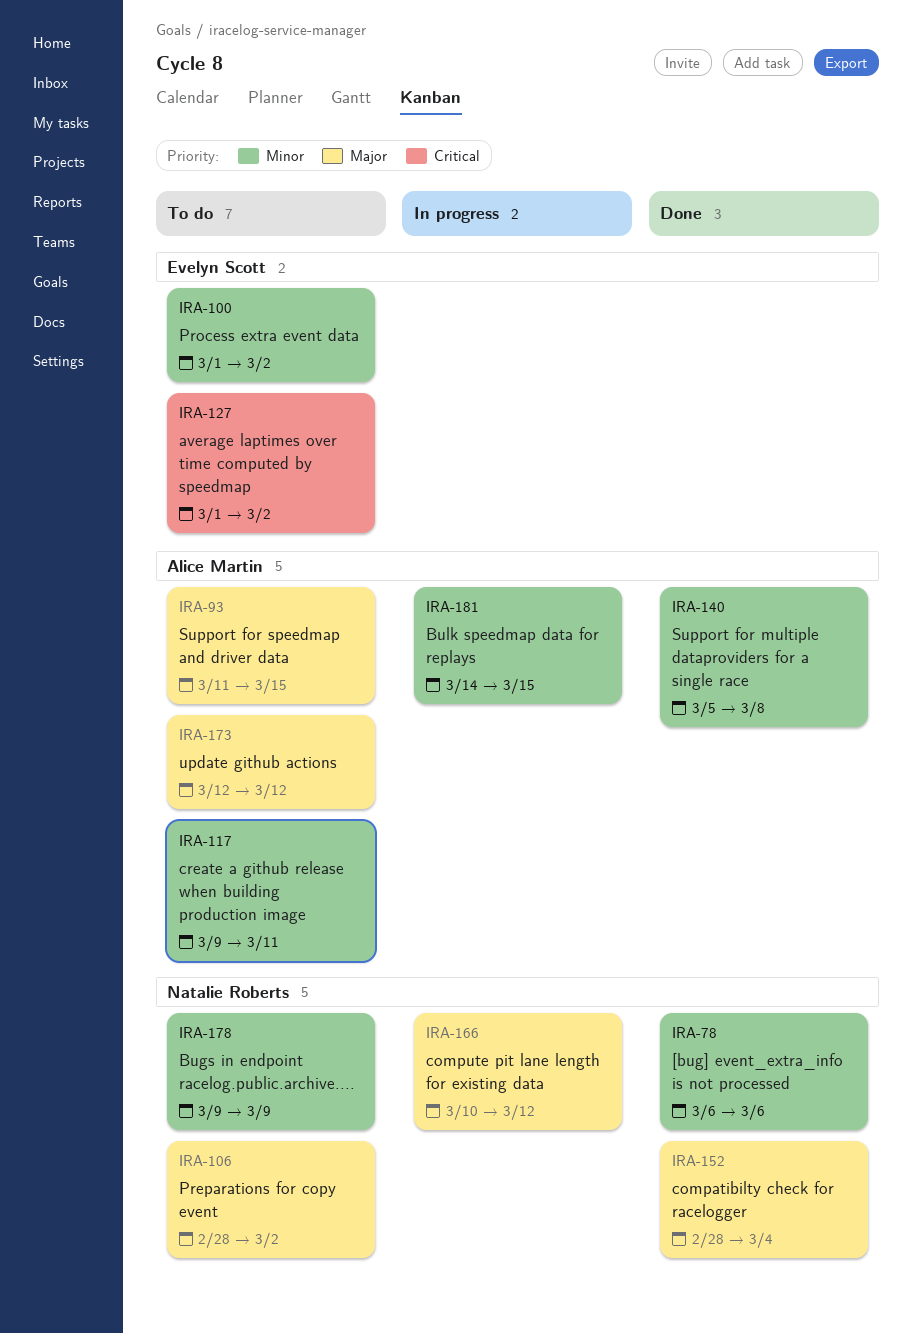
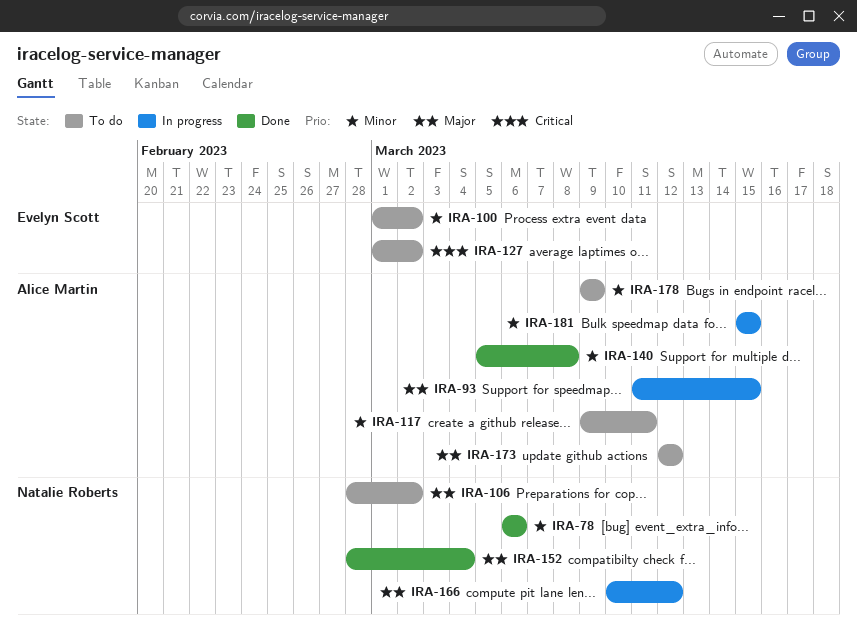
IRA-93, status: To do -> In progress
IRA-178, owner: Natalie Roberts -> Alice Martin
IRA-181, start: Mar 14 -> Mar 15

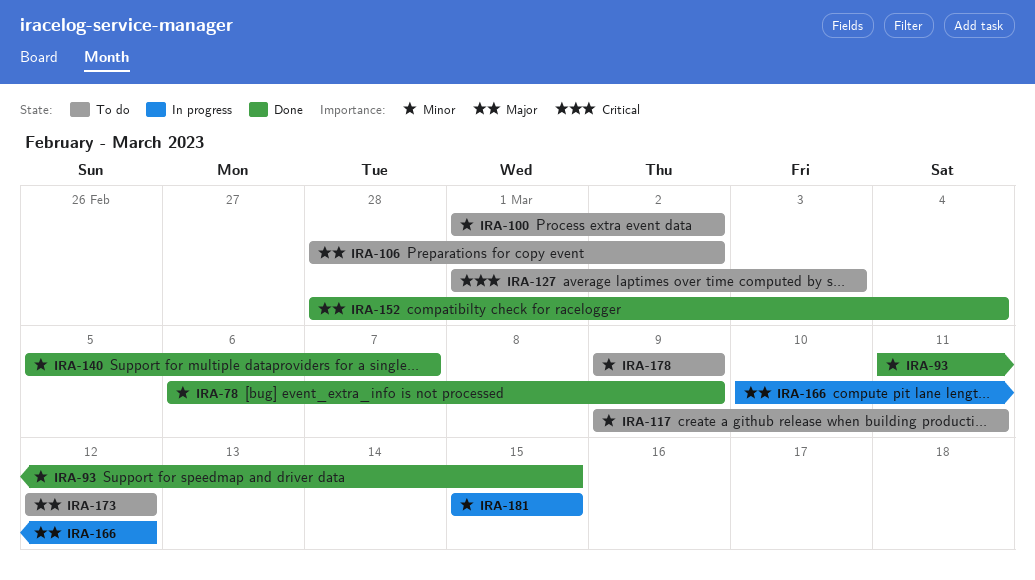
IRA-78, due: Mar 6 -> Mar 9
IRA-93, status: In progress -> Done
IRA-93, priority: Major -> Minor
IRA-127, due: Mar 2 -> Mar 3
IRA-140, due: Mar 8 -> Mar 7

